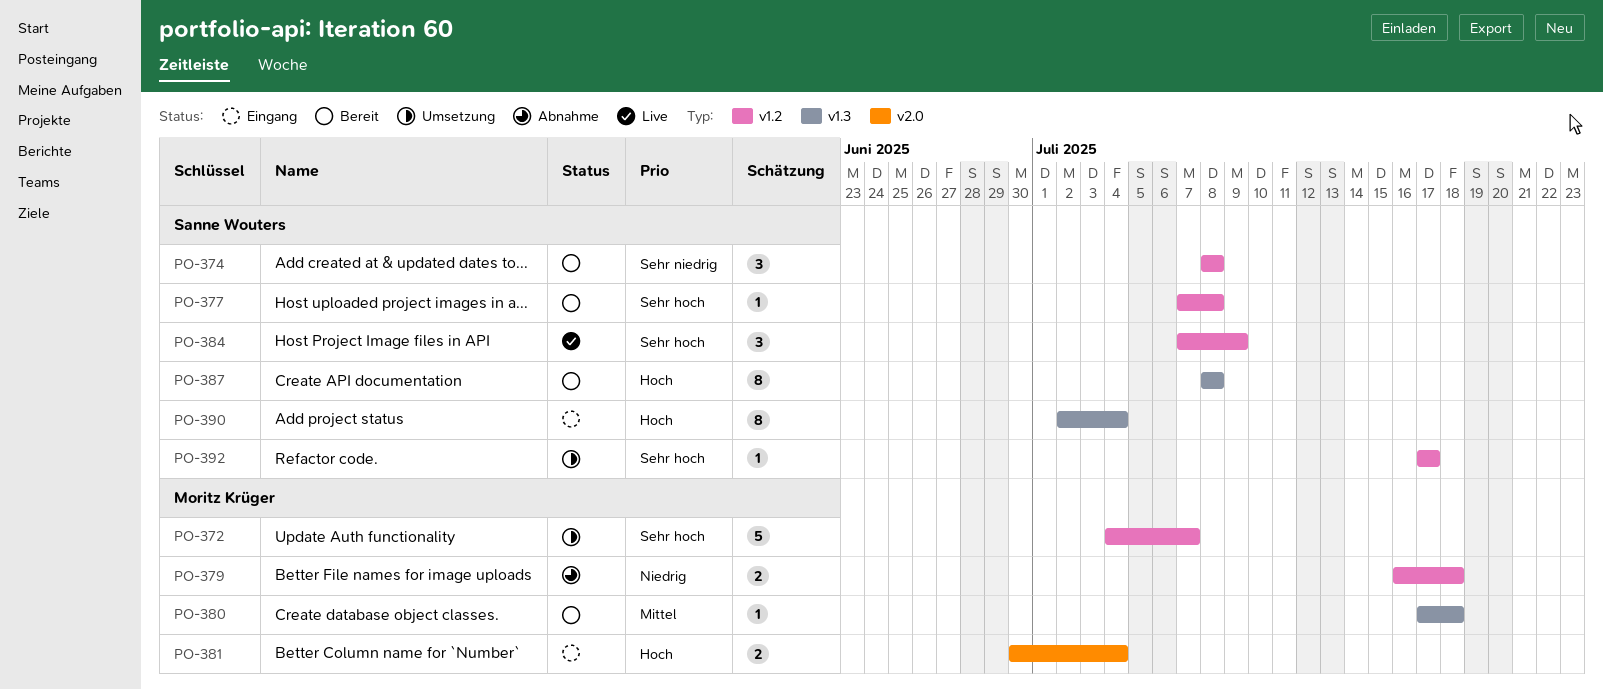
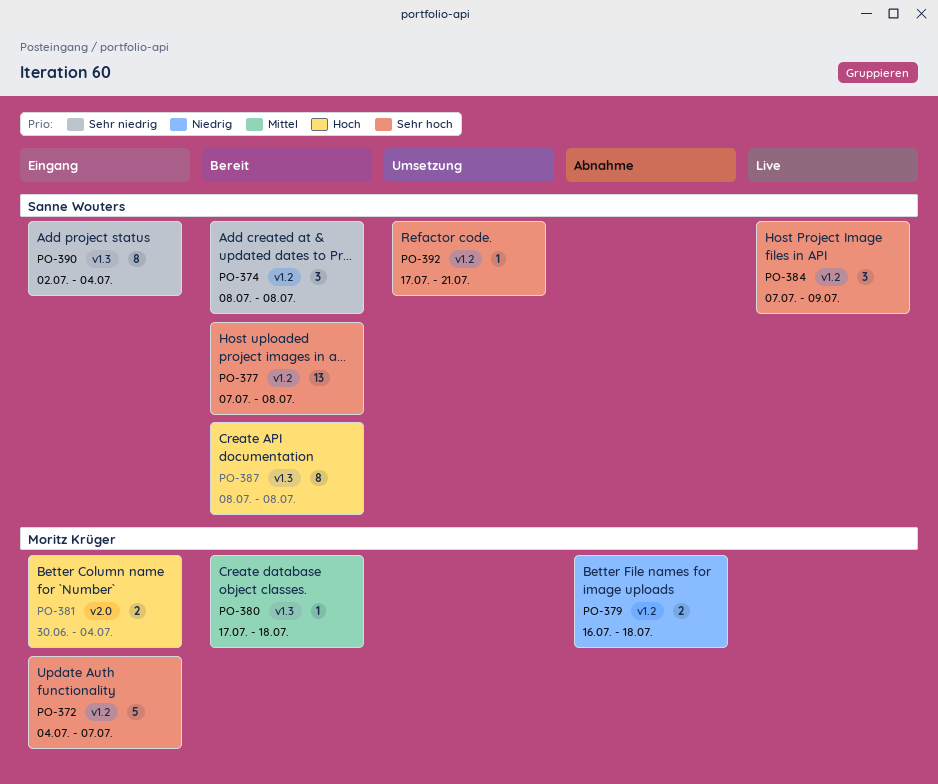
PO-372, status: Umsetzung -> Eingang
PO-377, estimate: 1 -> 13
PO-390, priority: Hoch -> Sehr niedrig
PO-392, due: Jul 17 -> Jul 21

